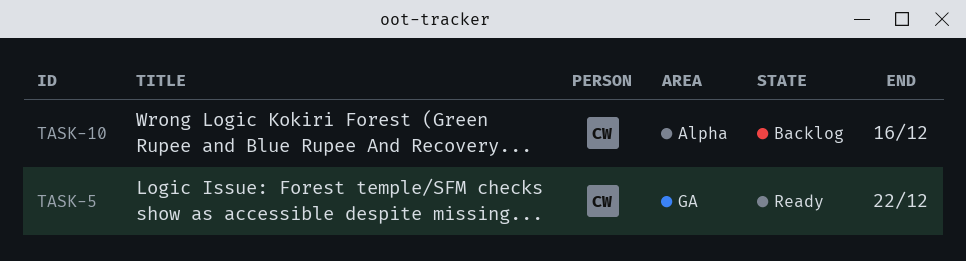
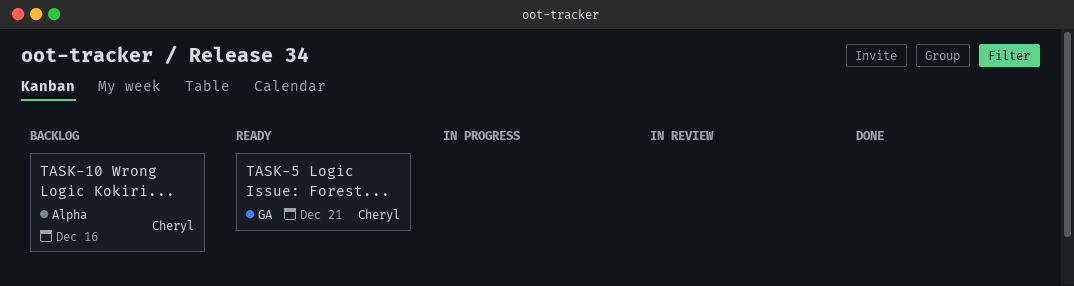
TASK-5, due: Dec 22 -> Dec 21

